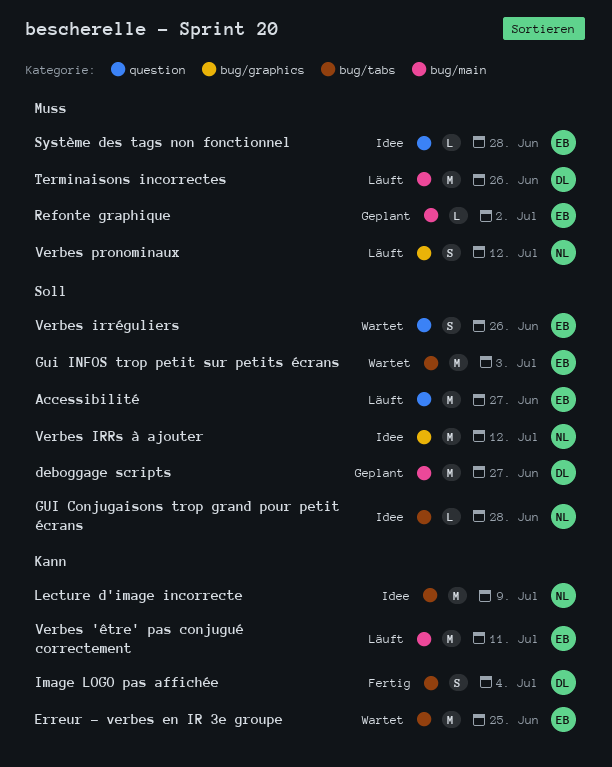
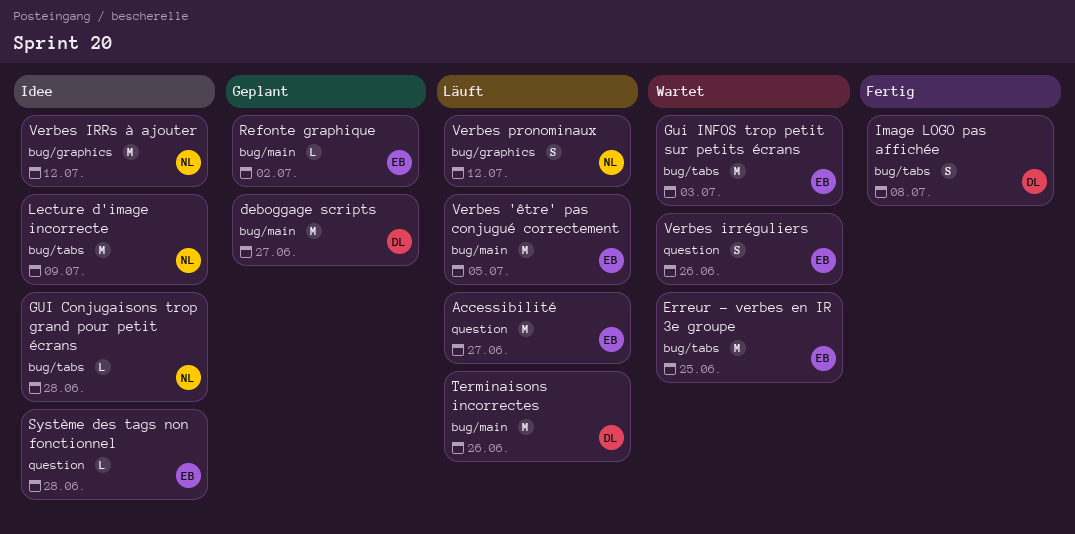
Image LOGO pas affichée, due: Jul 4 -> Jul 8
Verbes 'être' pas conjugué correctement, due: Jul 11 -> Jul 5

